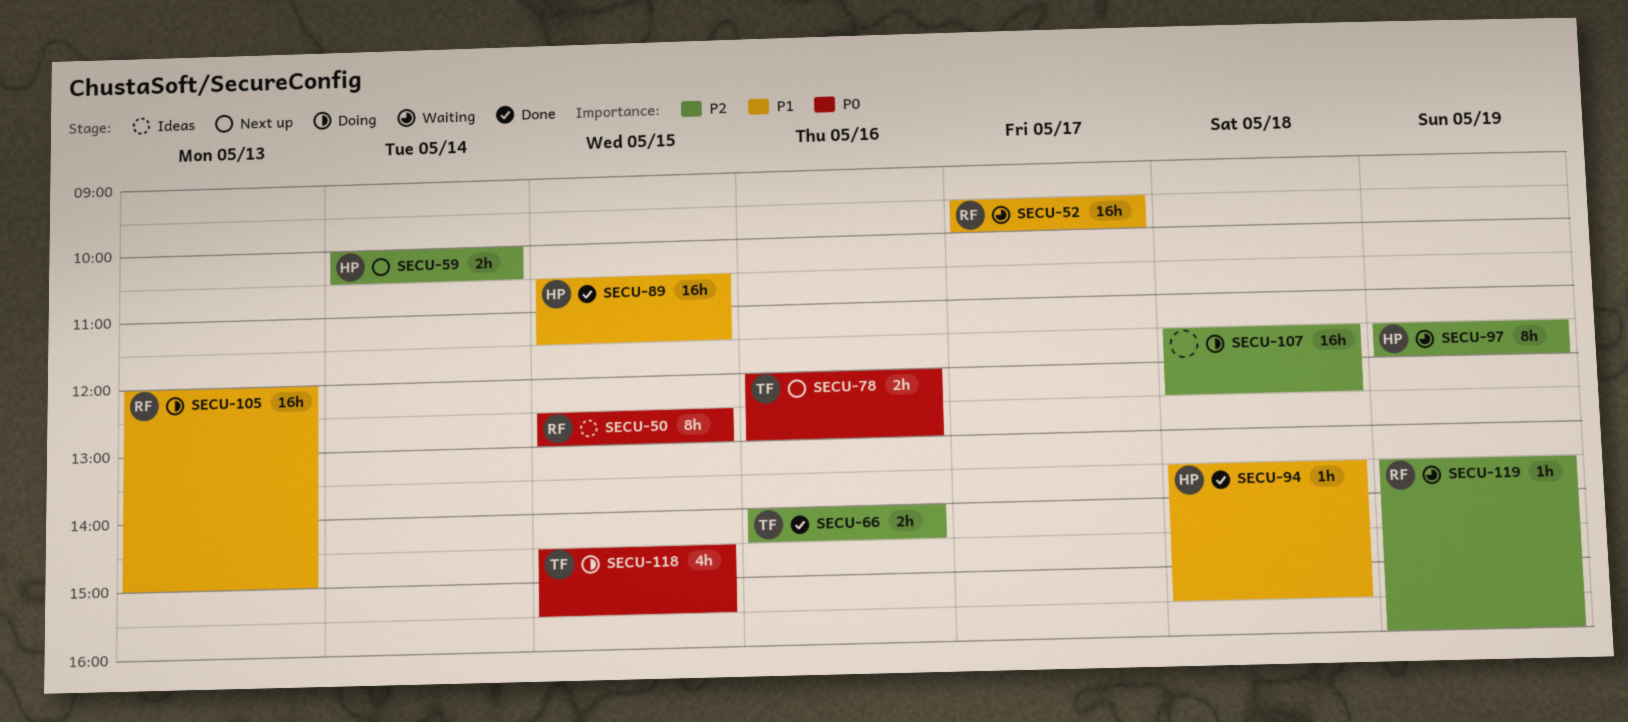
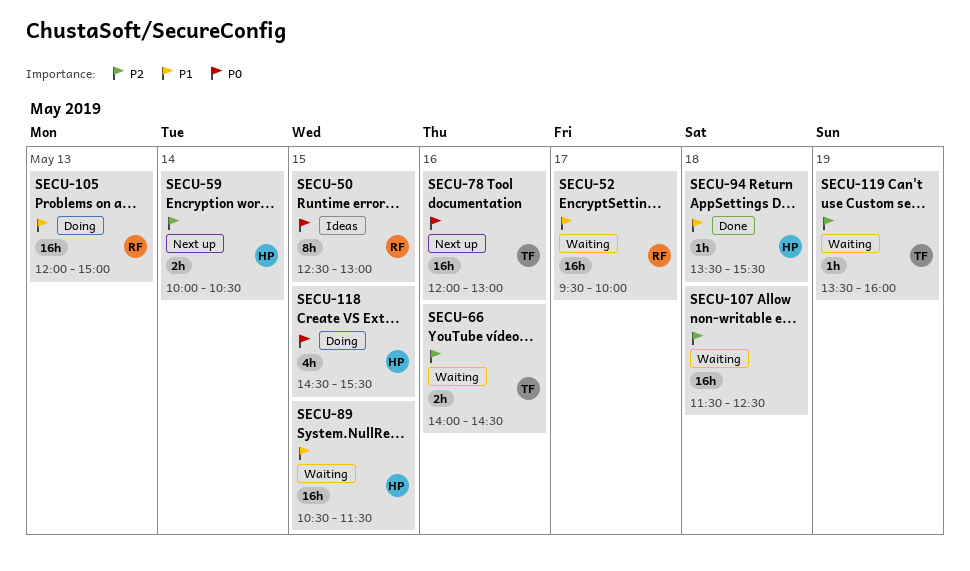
SECU-66, status: Done -> Waiting
SECU-78, estimate: 2h -> 16h
SECU-89, status: Done -> Waiting
SECU-97: present -> none
SECU-107, status: Doing -> Waiting
SECU-118, owner: TF -> HP
SECU-119, owner: RF -> TF

